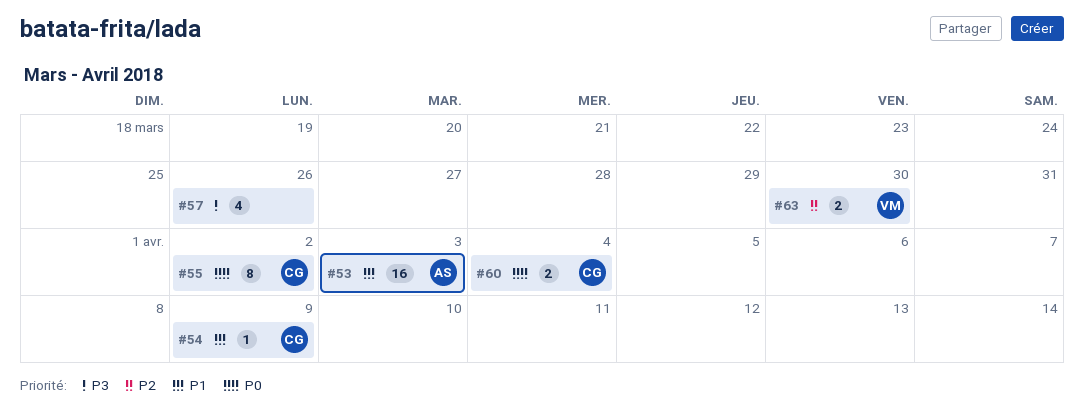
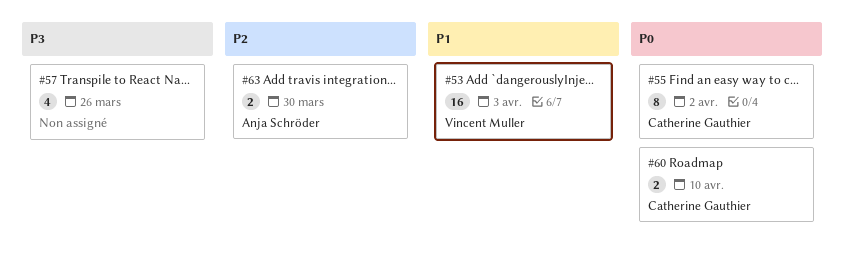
#53, owner: Anja Schröder -> Vincent Muller
#54: present -> none
#60, due: Apr 4 -> Apr 10
#63, owner: Vincent Muller -> Anja Schröder

